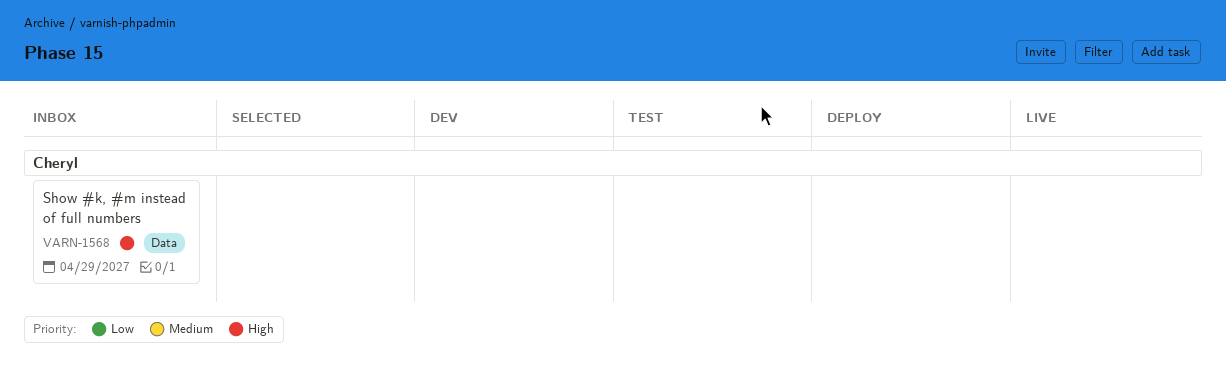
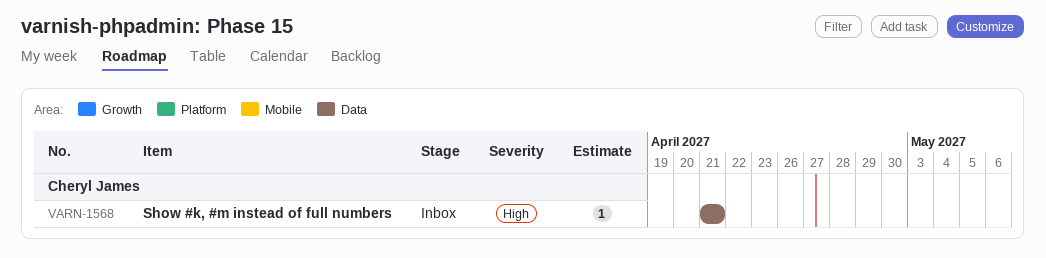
VARN-1568, due: Apr 29 -> Apr 21

